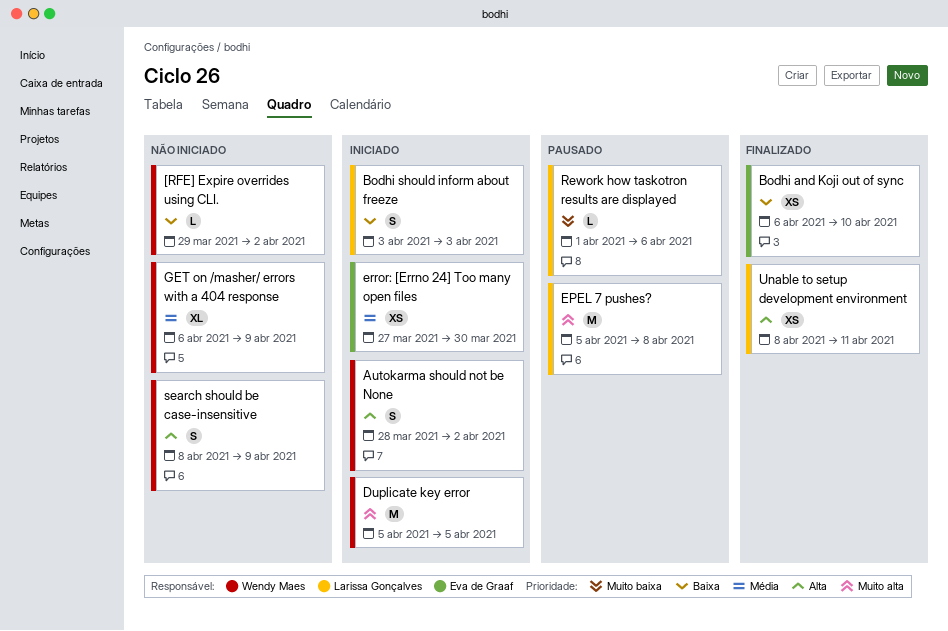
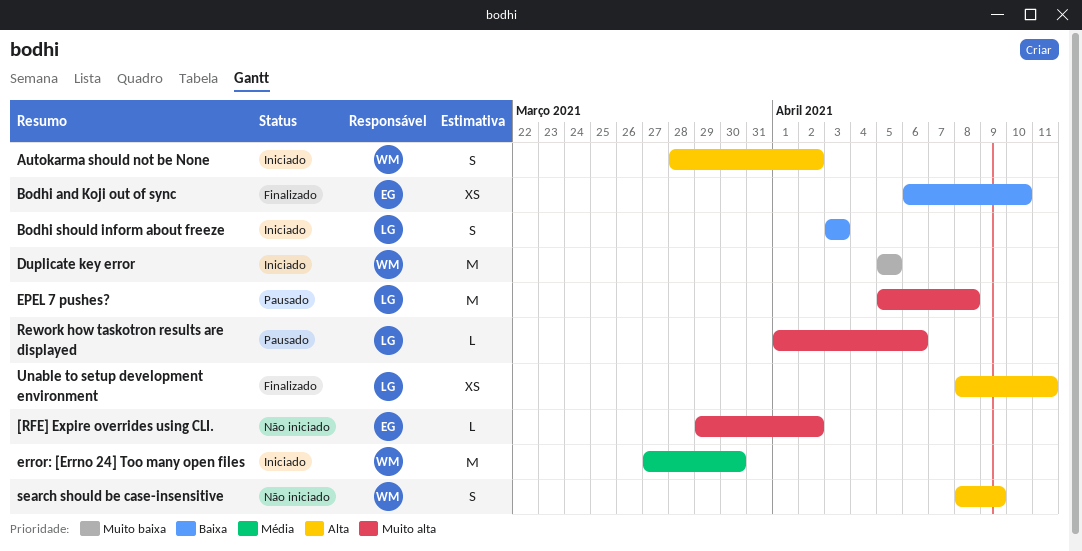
[RFE] Expire overrides using CLI., owner: Wendy Maes -> Eva de Graaf
[RFE] Expire overrides using CLI., priority: Baixa -> Muito alta
Duplicate key error, priority: Muito alta -> Muito baixa
error: [Errno 24] Too many open files, owner: Eva de Graaf -> Wendy Maes
error: [Errno 24] Too many open files, estimate: XS -> M
GET on /masher/ errors with a 404 response: present -> none
Rework how taskotron results are displayed, priority: Muito baixa -> Muito alta

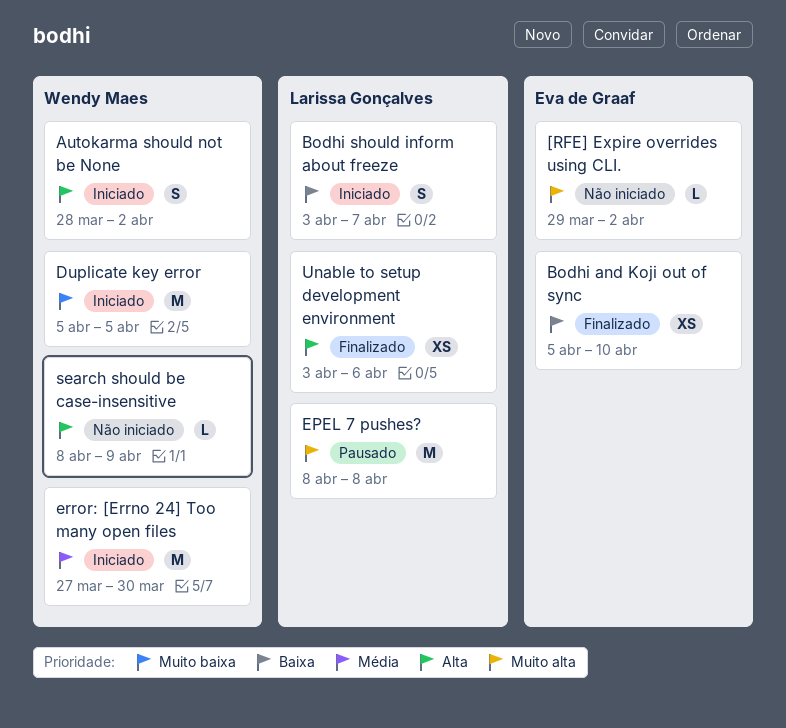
Bodhi and Koji out of sync, start: Apr 6 -> Apr 5
Bodhi should inform about freeze, due: Apr 3 -> Apr 7
EPEL 7 pushes?, start: Apr 5 -> Apr 8
Rework how taskotron results are displayed: present -> none
search should be case-insensitive, estimate: S -> L
Unable to setup development environment, start: Apr 8 -> Apr 3
Unable to setup development environment, due: Apr 11 -> Apr 6

